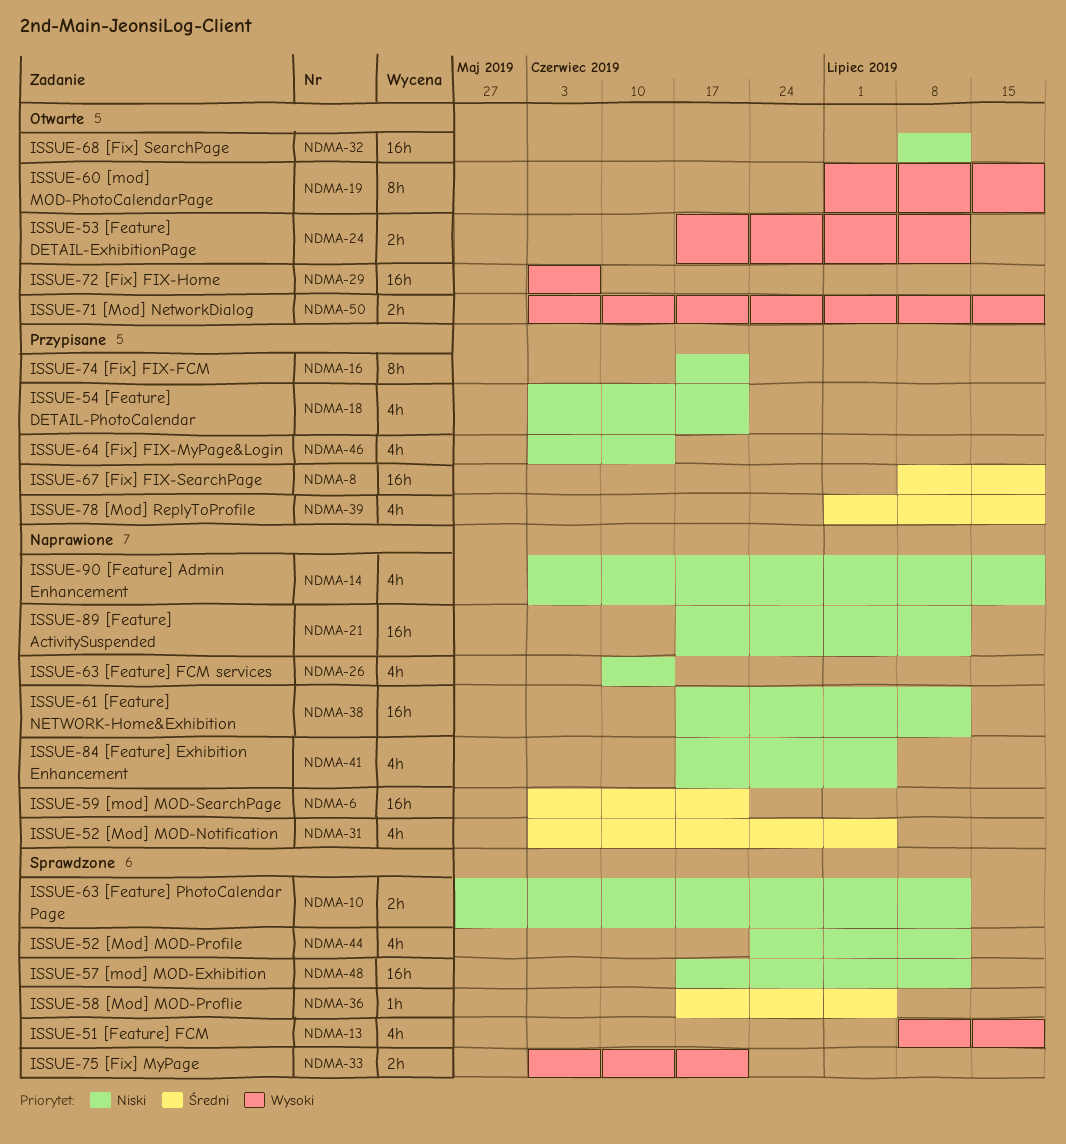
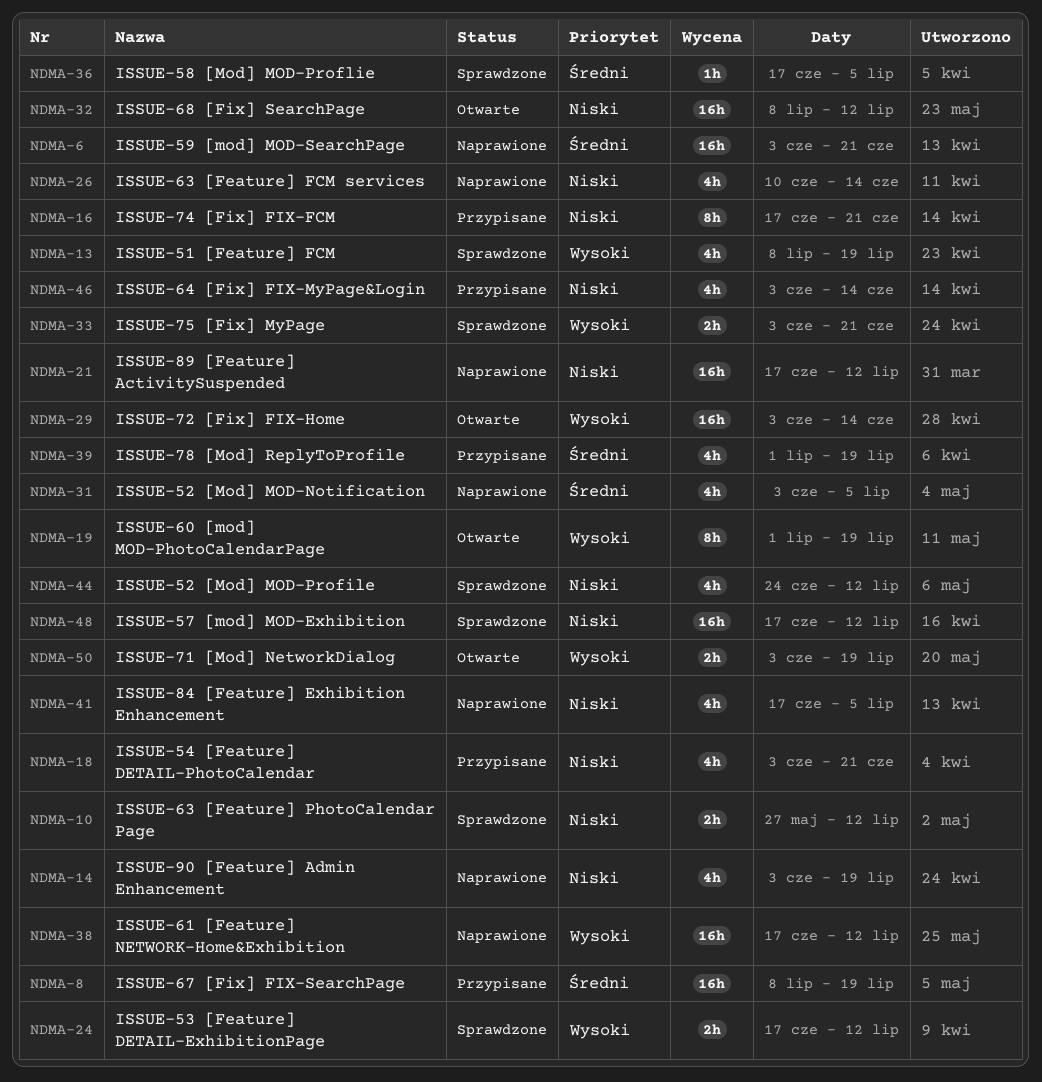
NDMA-24, status: Otwarte -> Sprawdzone
NDMA-29, due: Jun 7 -> Jun 14
NDMA-38, priority: Niski -> Wysoki

